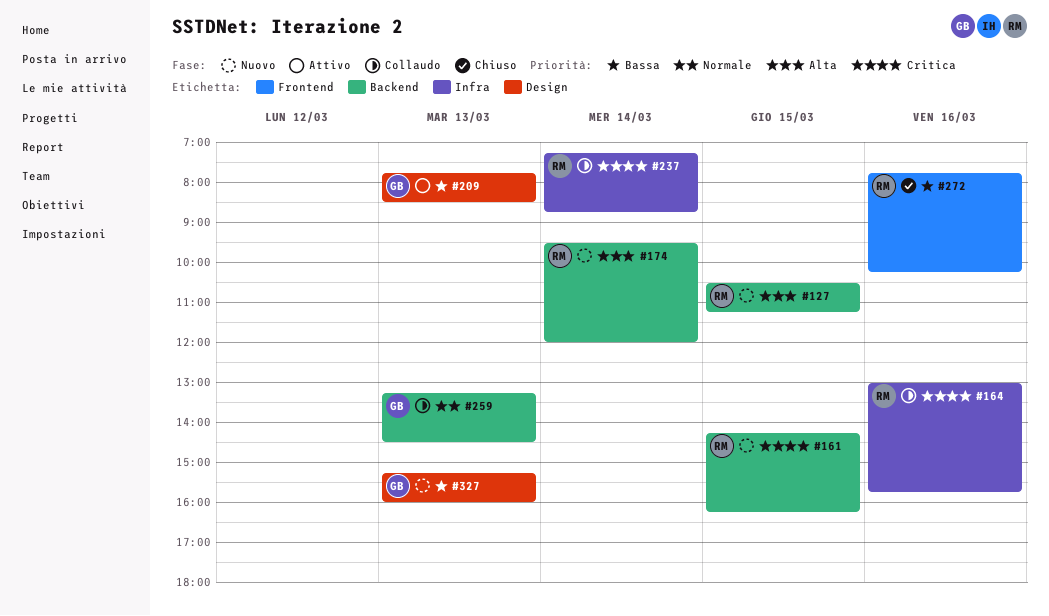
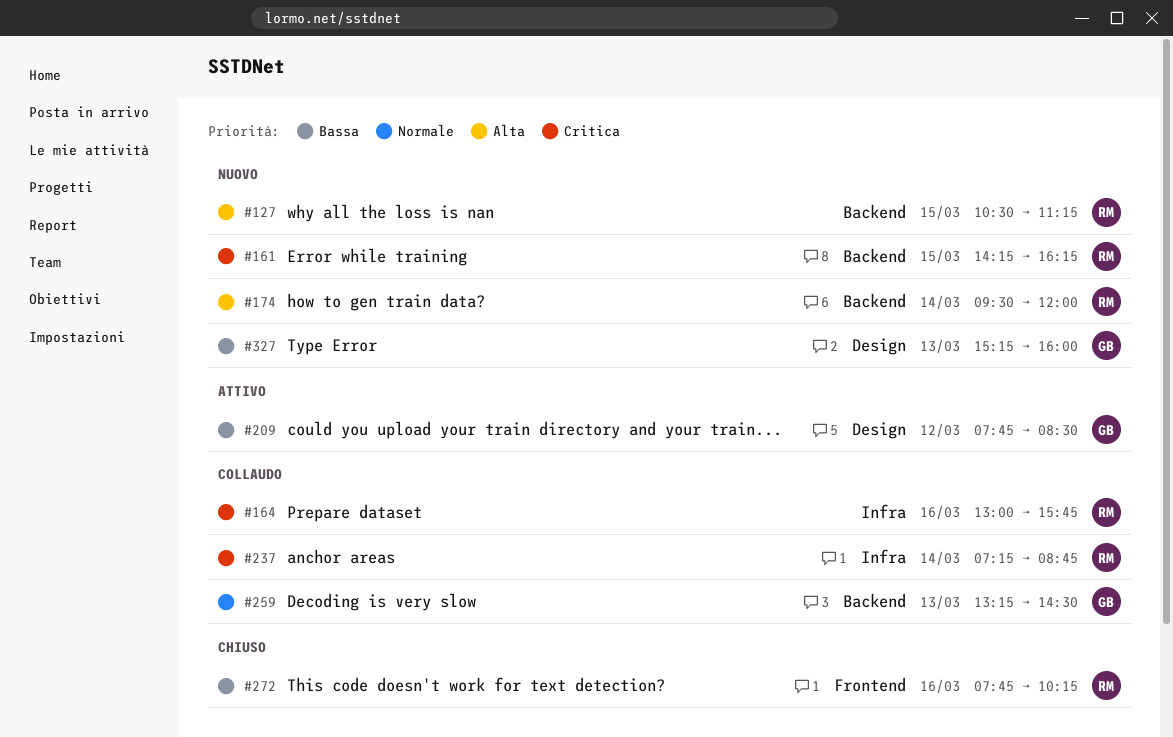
#209, day: Mar 13 -> Mar 12

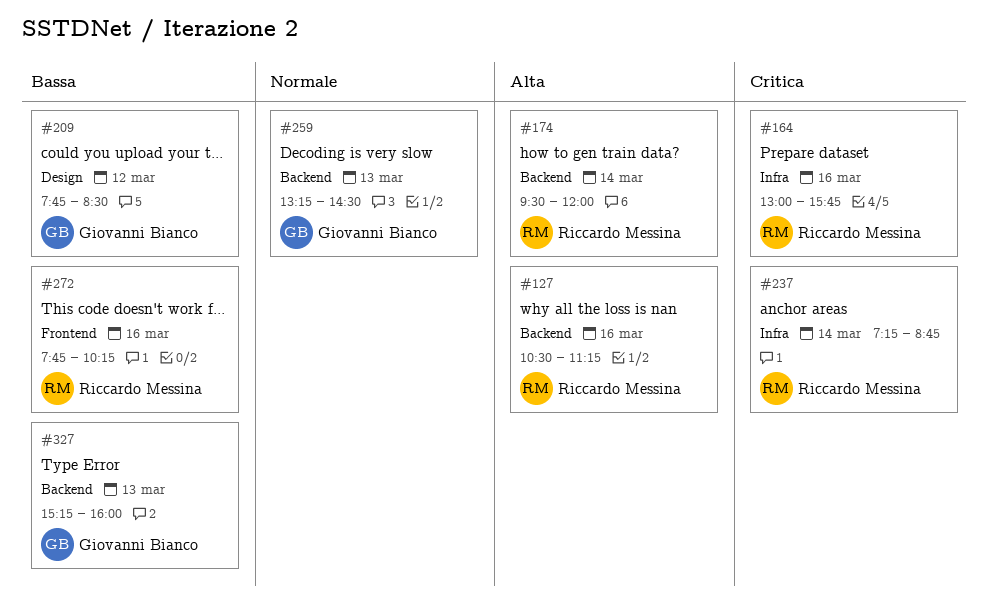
#127, day: Mar 15 -> Mar 16
#161: present -> none
#327, label: Design -> Backend

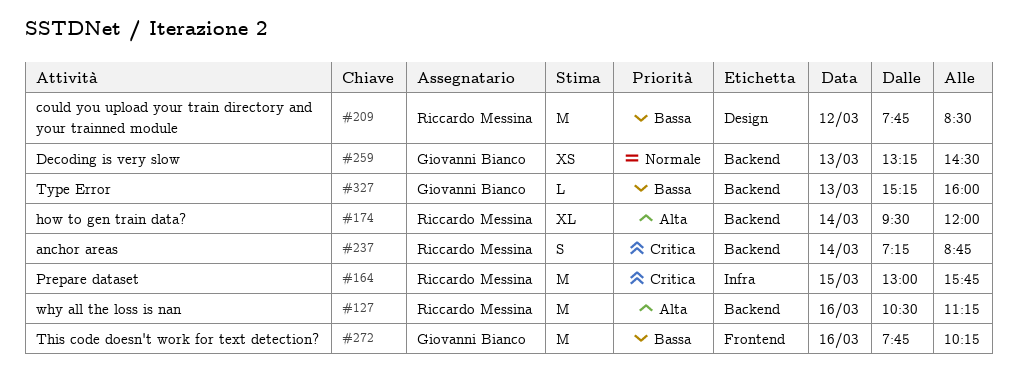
#164, day: Mar 16 -> Mar 15
#209, owner: Giovanni Bianco -> Riccardo Messina
#237, label: Infra -> Backend
#272, owner: Riccardo Messina -> Giovanni Bianco

